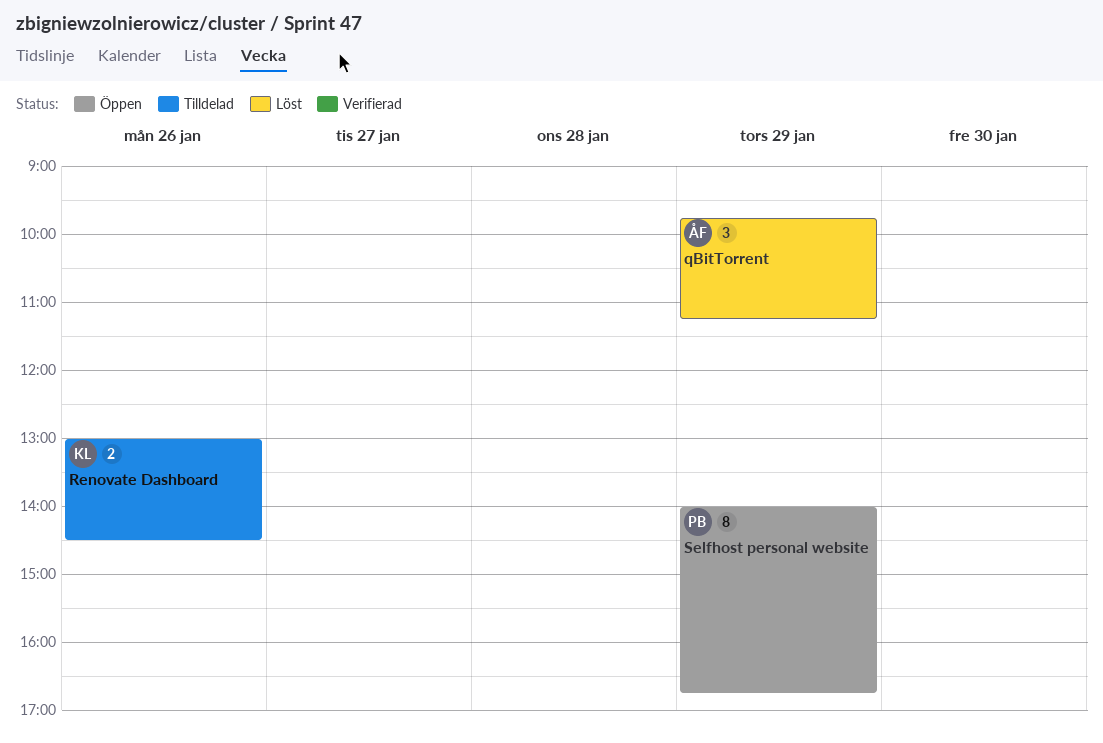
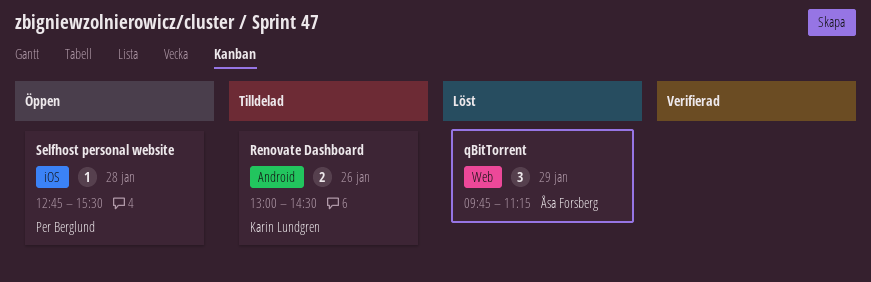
Selfhost personal website, estimate: 8 -> 1
Selfhost personal website, day: Jan 29 -> Jan 28
Selfhost personal website, begins: 14:00 -> 12:45
Selfhost personal website, ends: 16:45 -> 15:30

